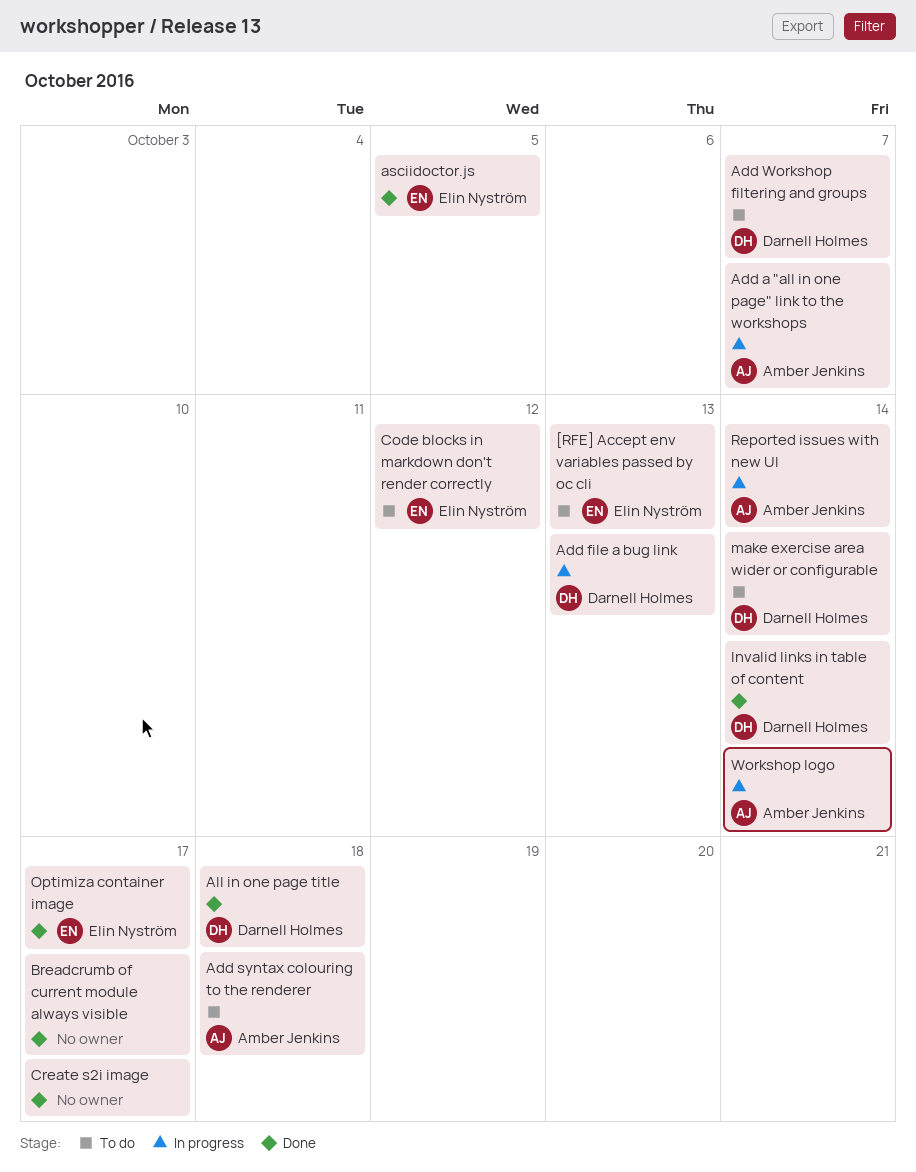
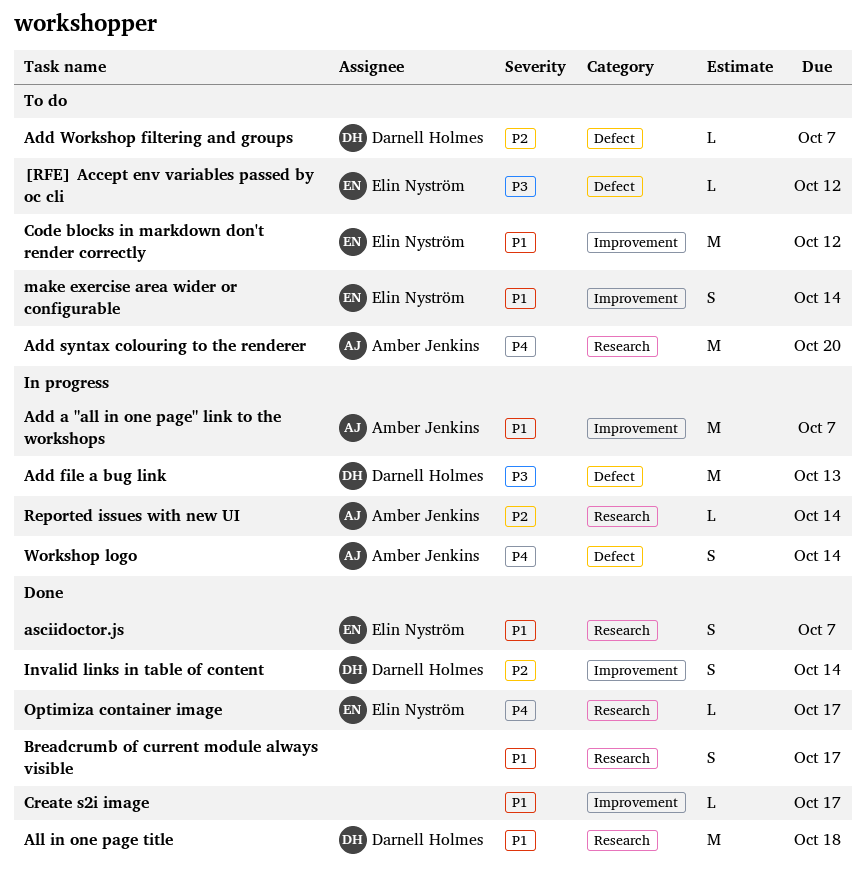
[RFE] Accept env variables passed by oc cli, due: Oct 13 -> Oct 12
Add syntax colouring to the renderer, due: Oct 18 -> Oct 20
asciidoctor.js, due: Oct 5 -> Oct 7
make exercise area wider or configurable, owner: Darnell Holmes -> Elin Nyström

